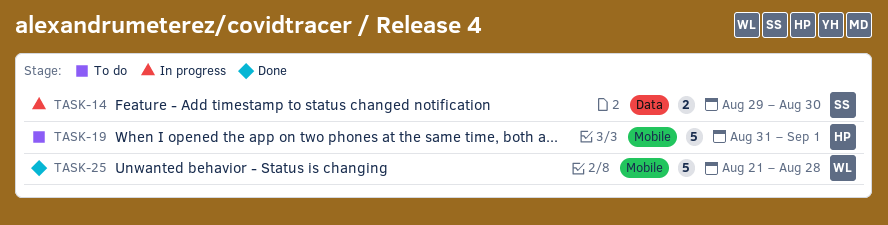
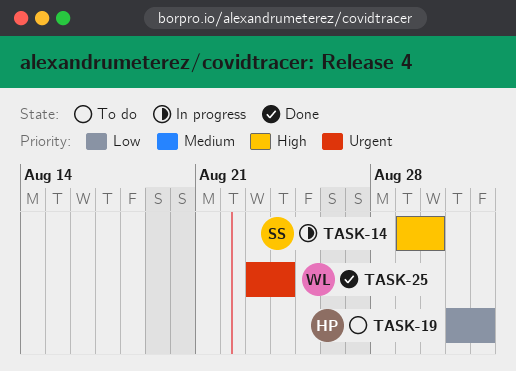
TASK-25, start: Aug 21 -> Aug 23
TASK-25, due: Aug 28 -> Aug 24

